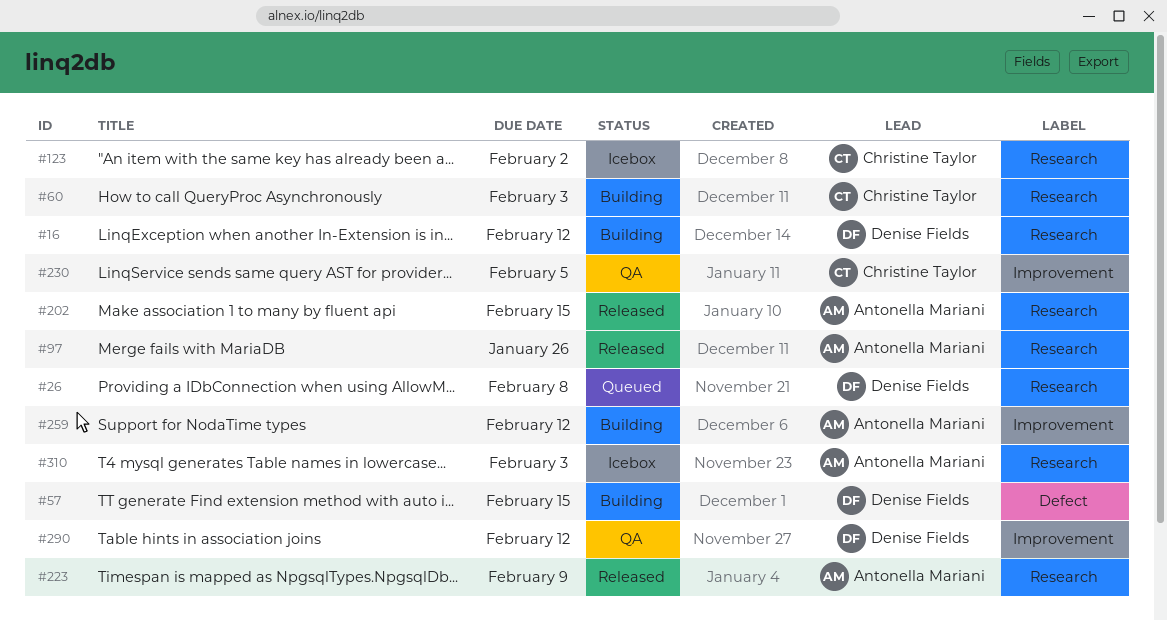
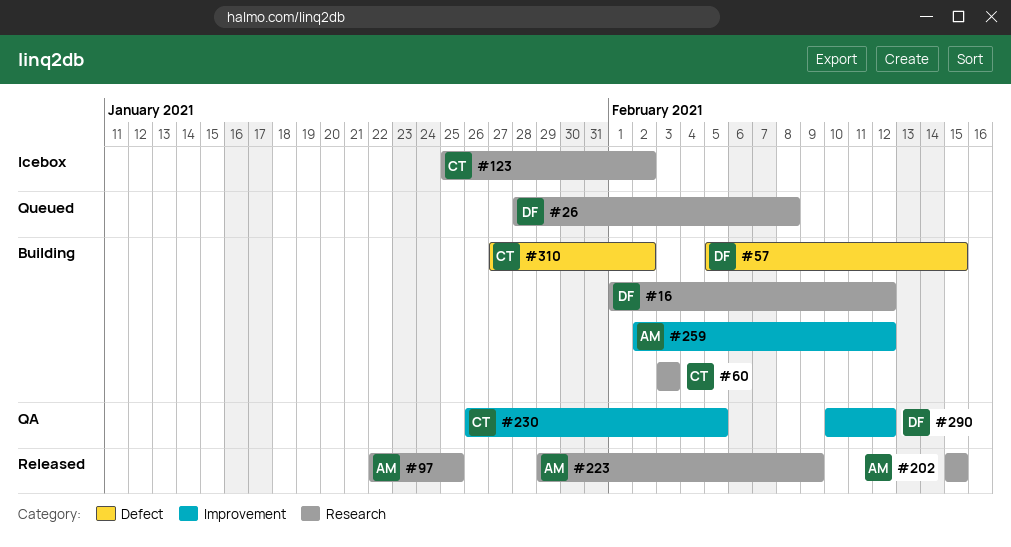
#97, due: Jan 26 -> Jan 25
#310, status: Icebox -> Building
#310, owner: Antonella Mariani -> Christine Taylor
#310, label: Research -> Defect
#310, due: Feb 3 -> Feb 2

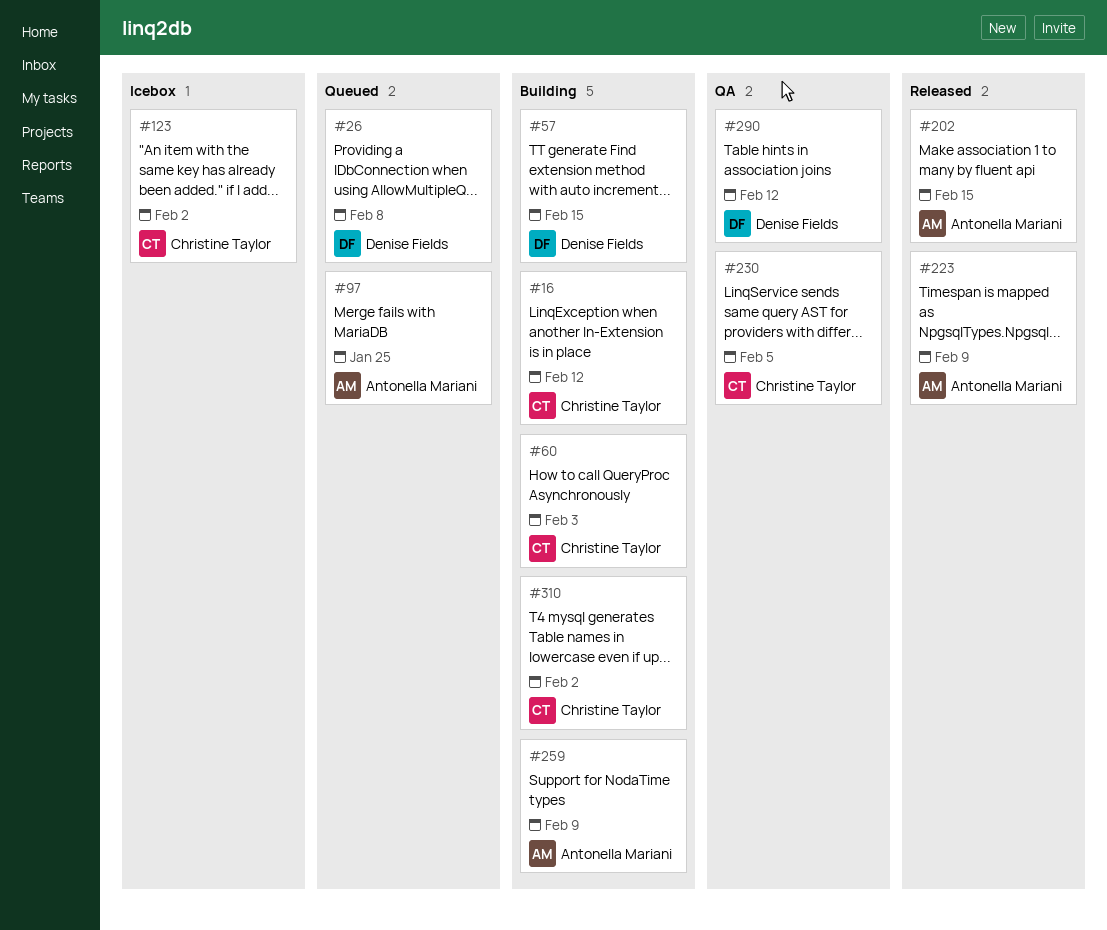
#16, owner: Denise Fields -> Christine Taylor
#97, status: Released -> Queued
#259, due: Feb 12 -> Feb 9

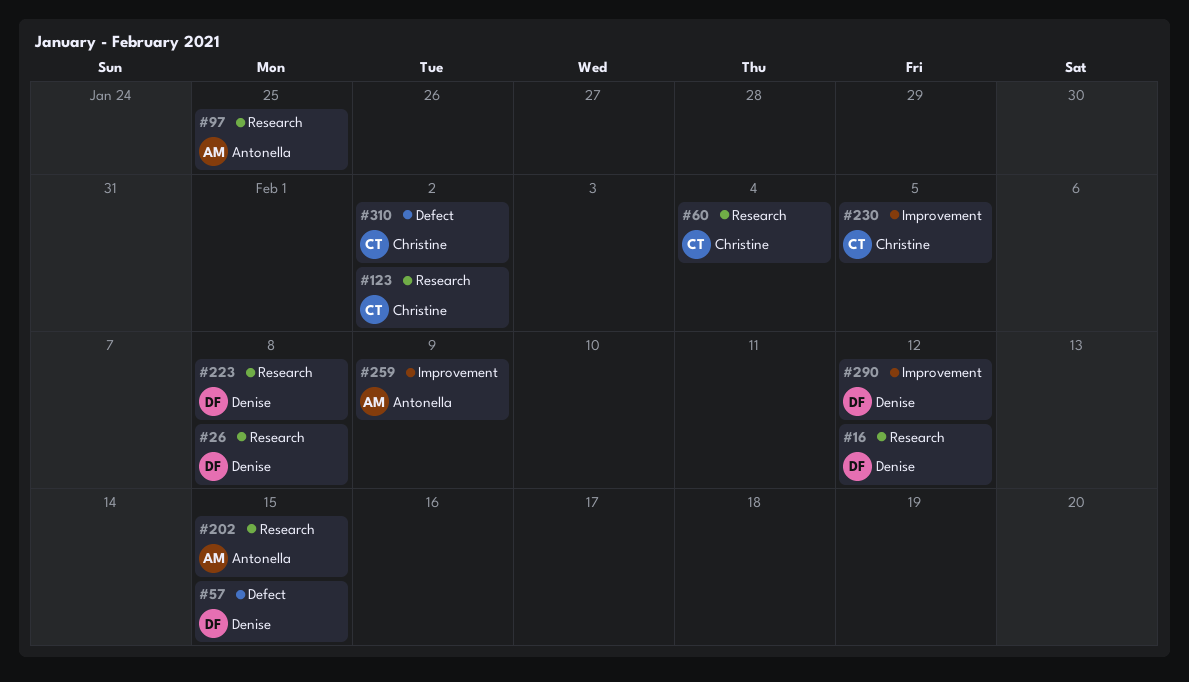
#16, owner: Christine Taylor -> Denise Fields
#60, due: Feb 3 -> Feb 4
#223, owner: Antonella Mariani -> Denise Fields
#223, due: Feb 9 -> Feb 8

